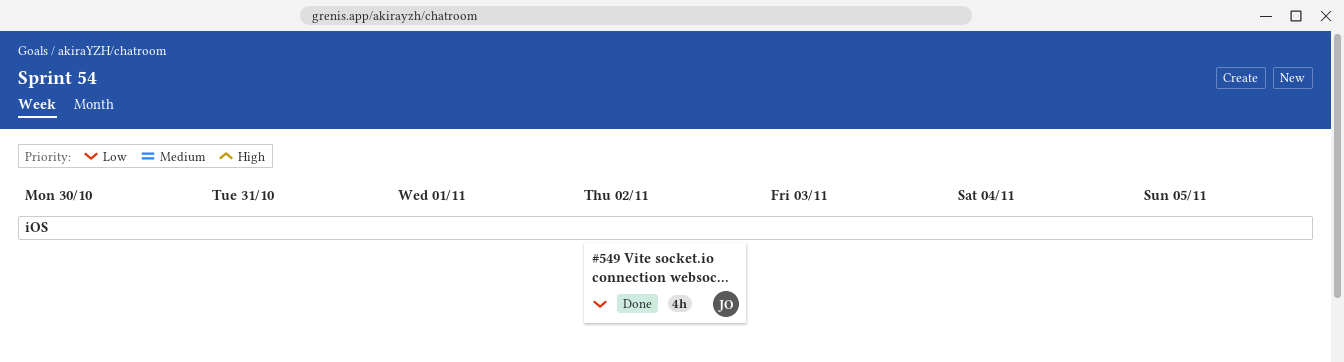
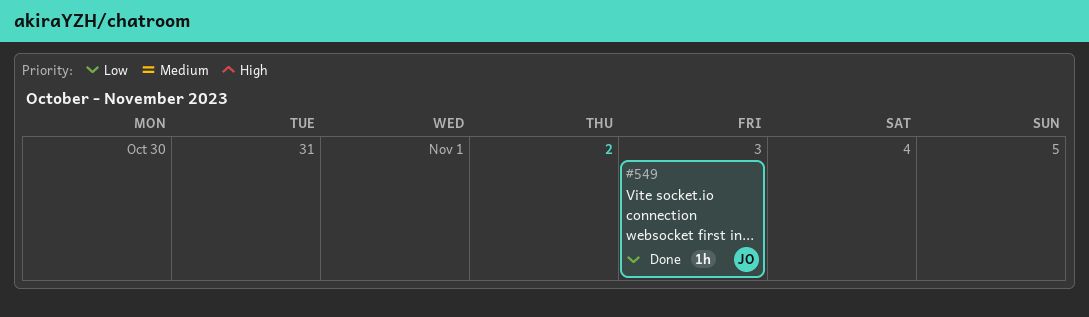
#549, estimate: 4h -> 1h
#549, due: Nov 2 -> Nov 3

